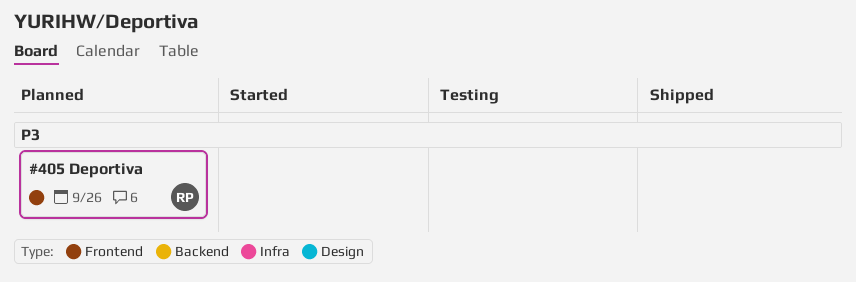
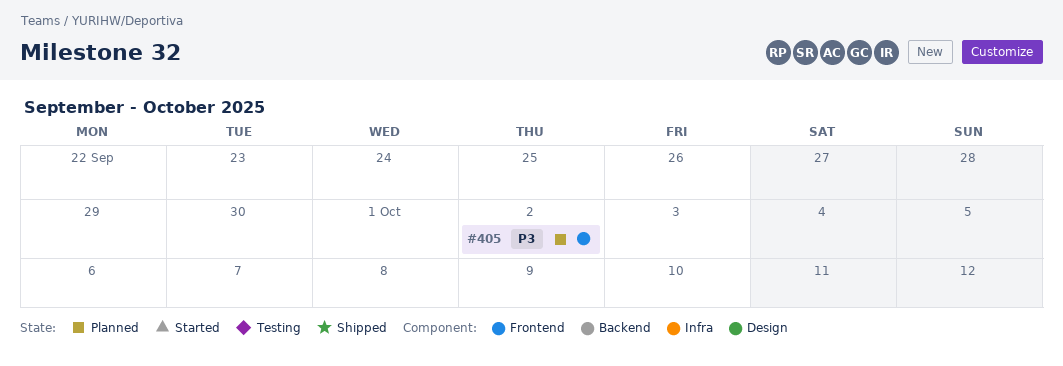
#405, due: Sep 26 -> Oct 2

